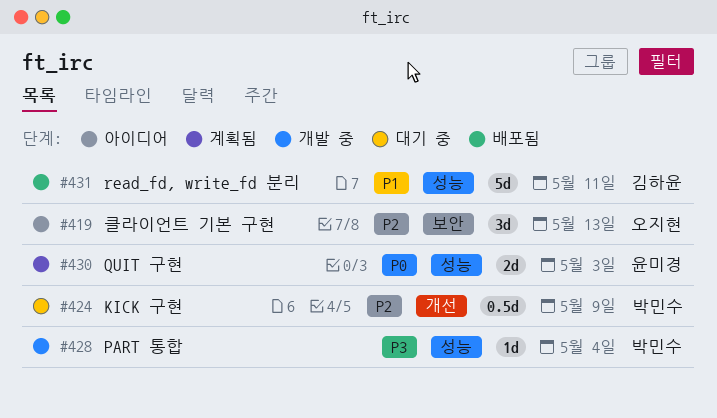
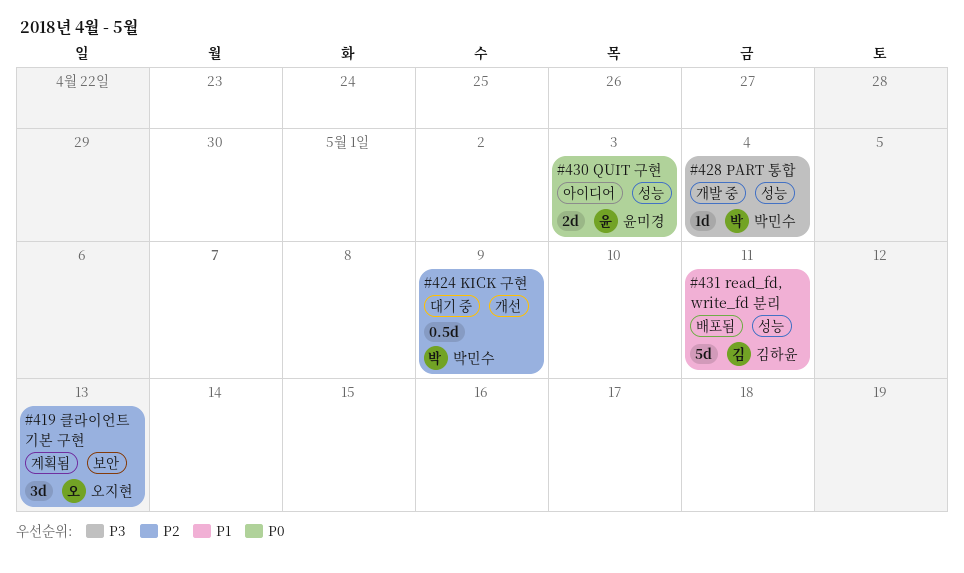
#419, status: 아이디어 -> 계획됨
#430, status: 계획됨 -> 아이디어

